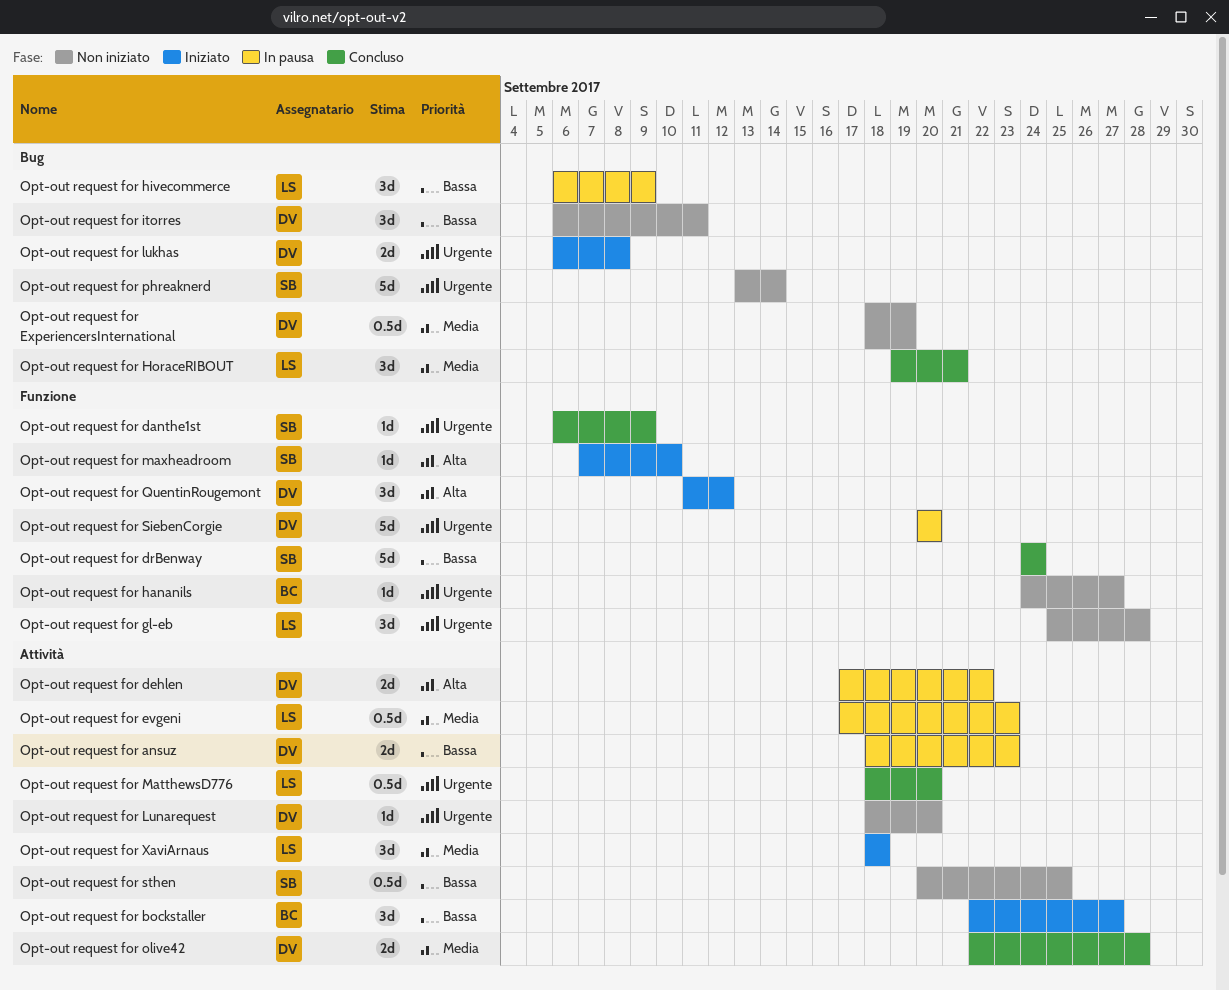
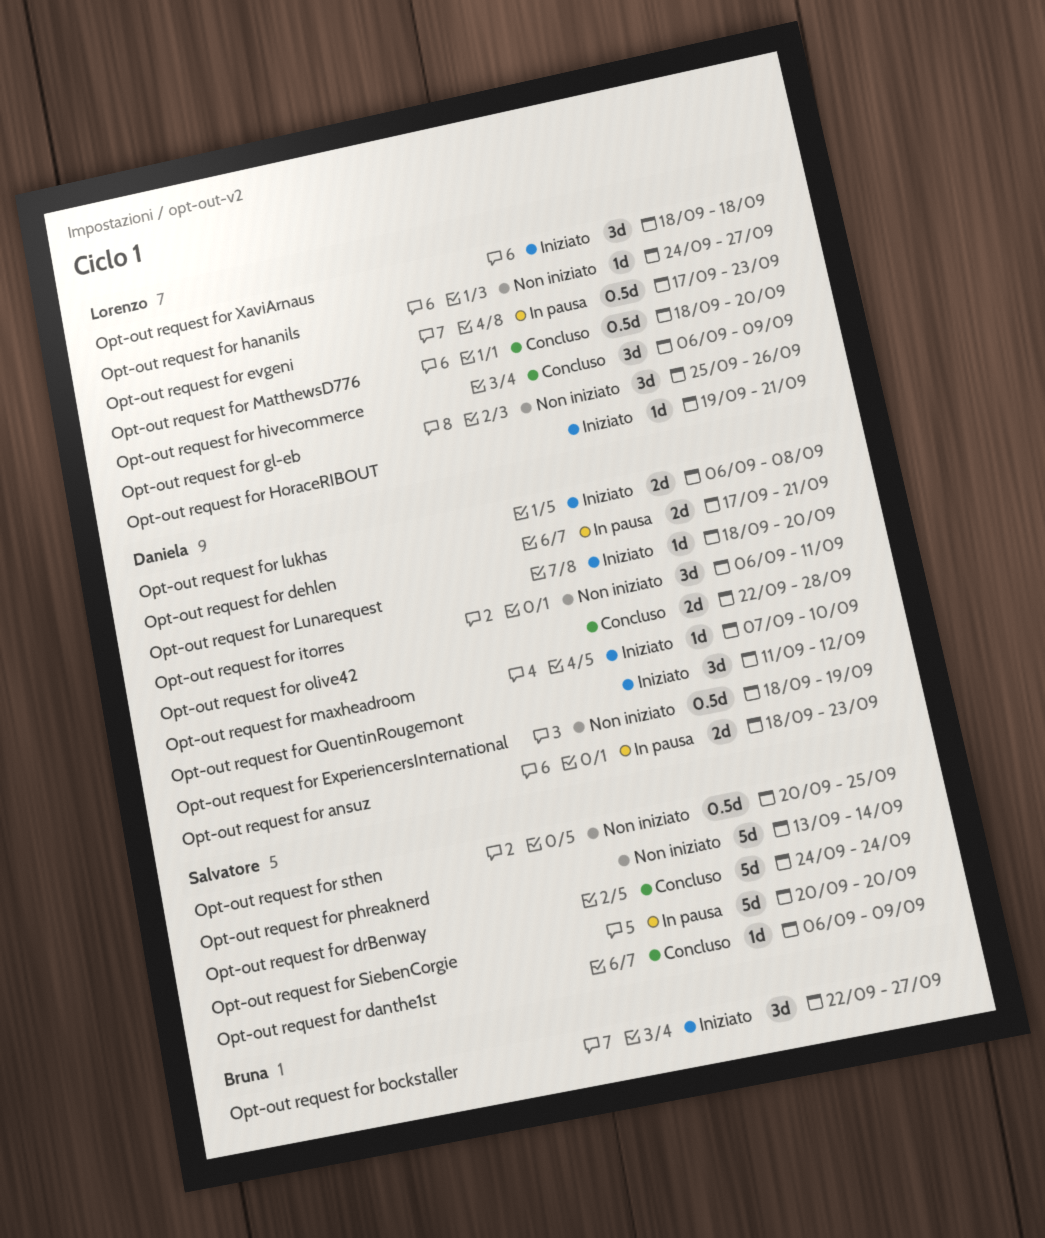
Opt-out request for dehlen, due: Sep 22 -> Sep 21
Opt-out request for gl-eb, due: Sep 28 -> Sep 26
Opt-out request for hananils, owner: Bruna -> Lorenzo
Opt-out request for hivecommerce, status: In pausa -> Concluso
Opt-out request for HoraceRIBOUT, status: Concluso -> Iniziato
Opt-out request for HoraceRIBOUT, estimate: 3d -> 1d
Opt-out request for Lunarequest, status: Non iniziato -> Iniziato
Opt-out request for maxheadroom, owner: Salvatore -> Daniela
Opt-out request for SiebenCorgie, owner: Daniela -> Salvatore

